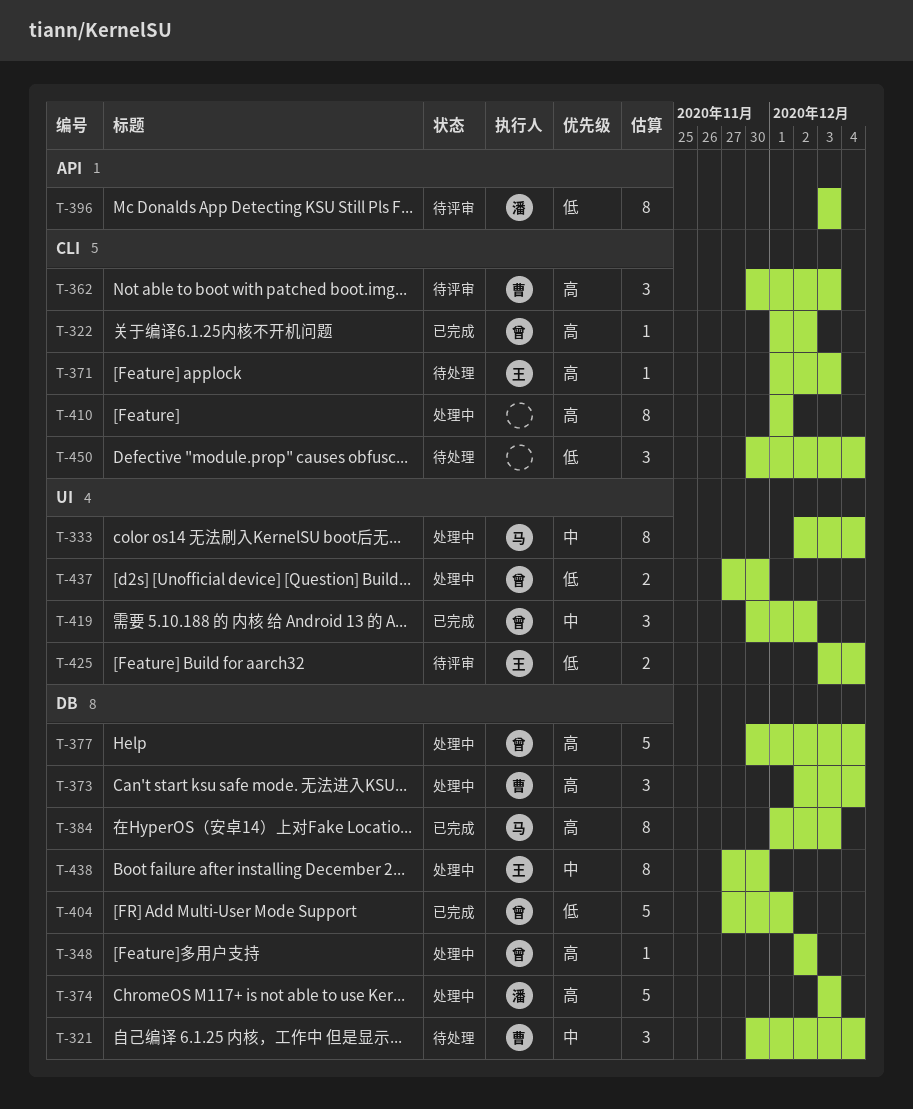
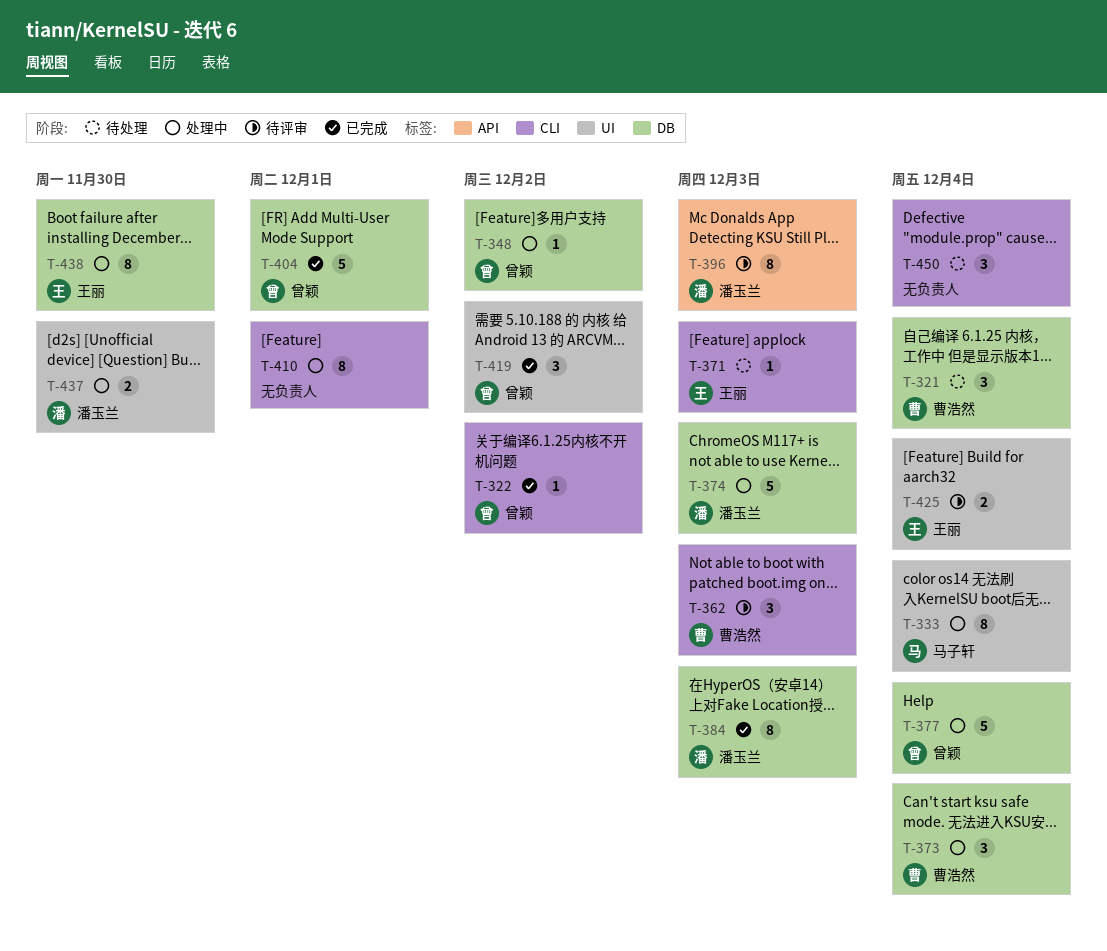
T-384, owner: 马子轩 -> 潘玉兰
T-437, owner: 曾颖 -> 潘玉兰

